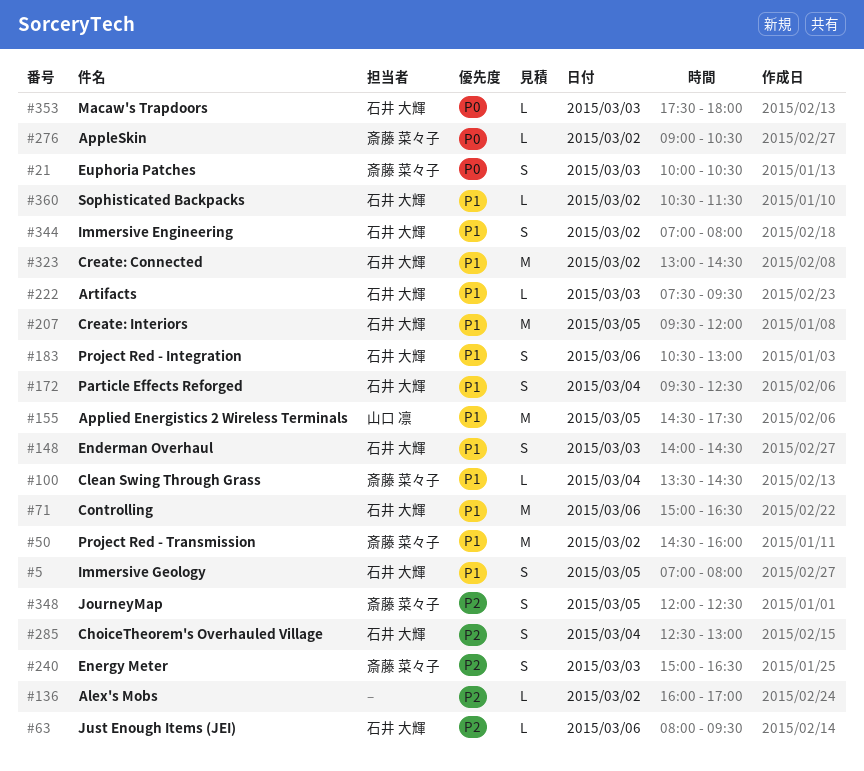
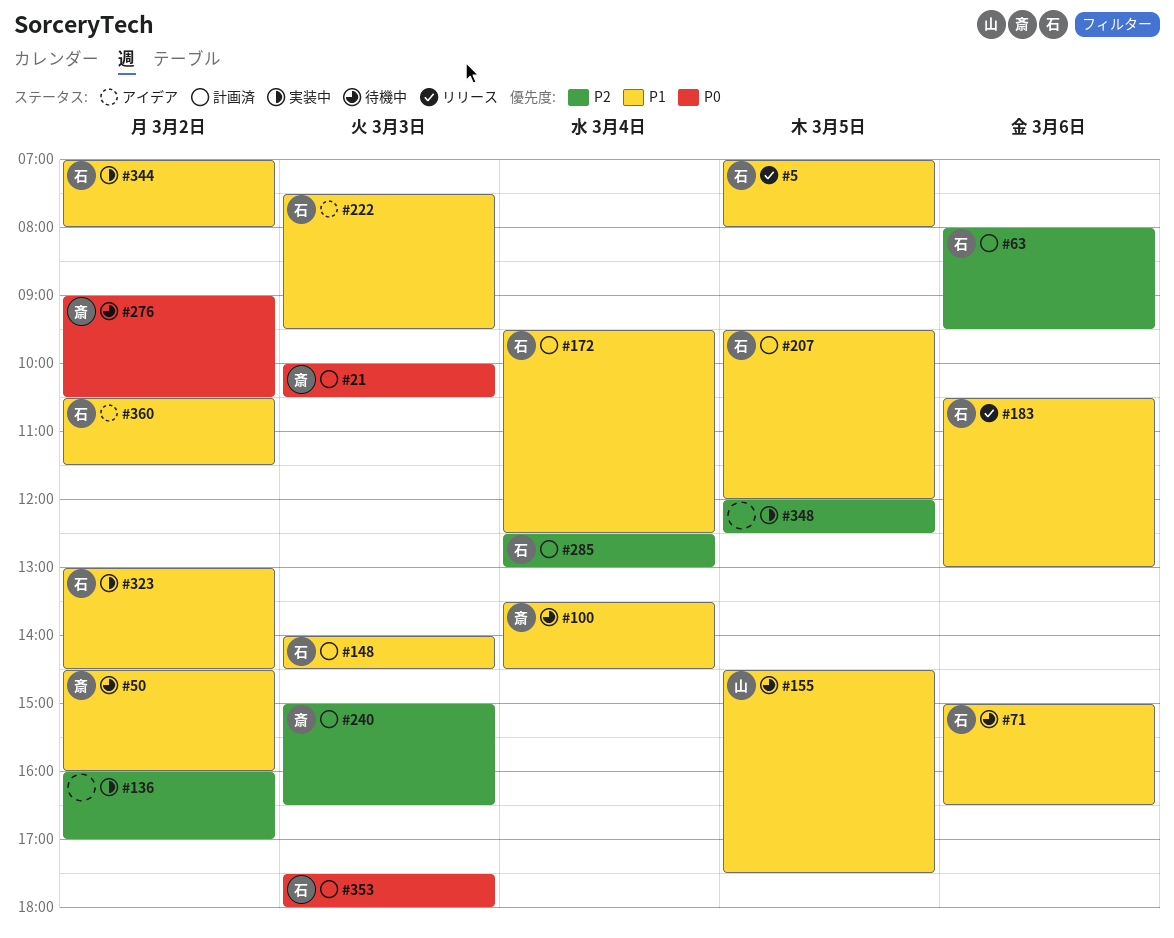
#348, owner: 斎藤 菜々子 -> none

